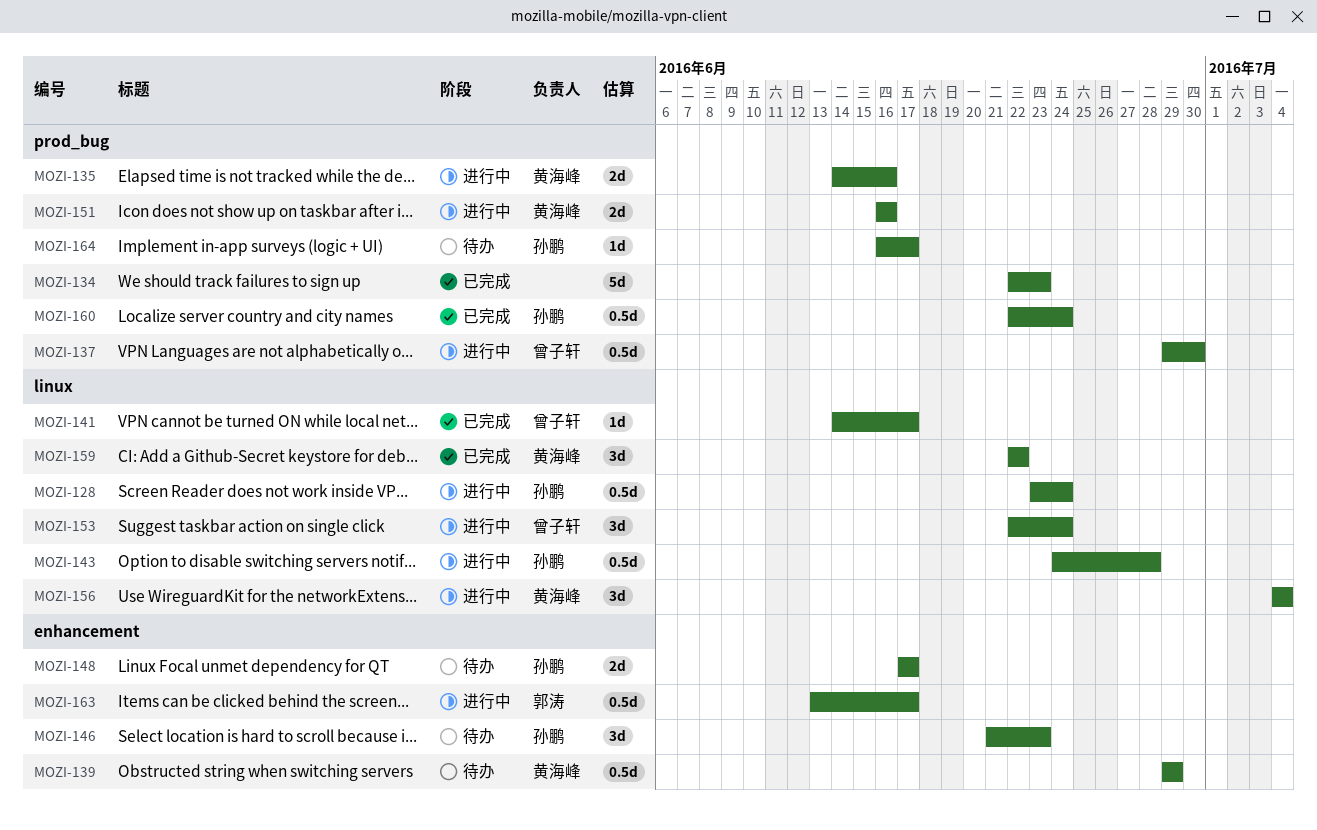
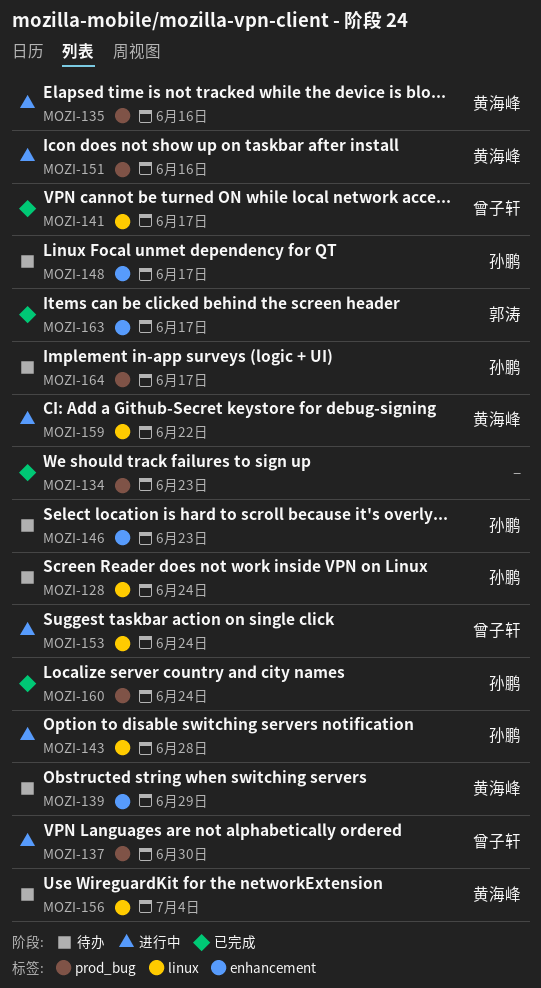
MOZI-128, status: 进行中 -> 待办
MOZI-156, status: 进行中 -> 待办
MOZI-159, status: 已完成 -> 进行中
MOZI-163, status: 进行中 -> 已完成

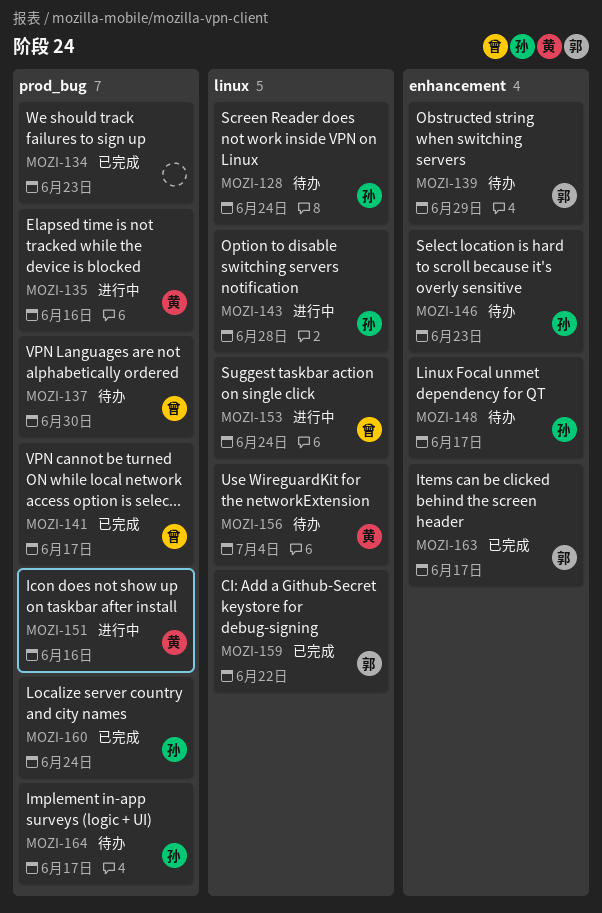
MOZI-137, status: 进行中 -> 待办
MOZI-139, owner: 黄海峰 -> 郭涛
MOZI-141, label: linux -> prod_bug
MOZI-159, status: 进行中 -> 已完成
MOZI-159, owner: 黄海峰 -> 郭涛

